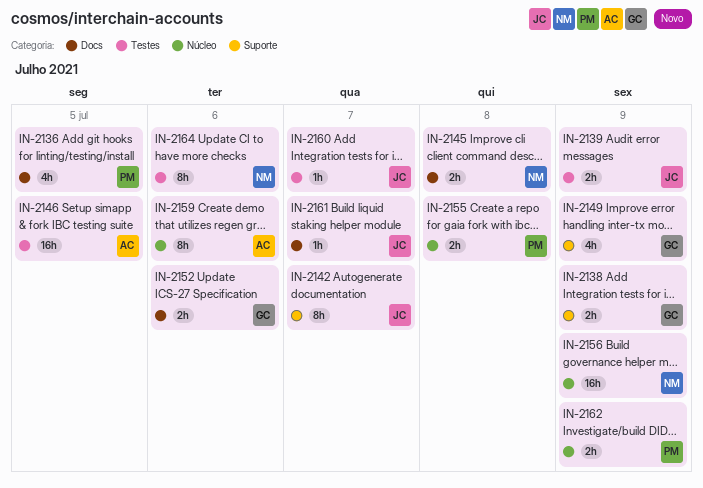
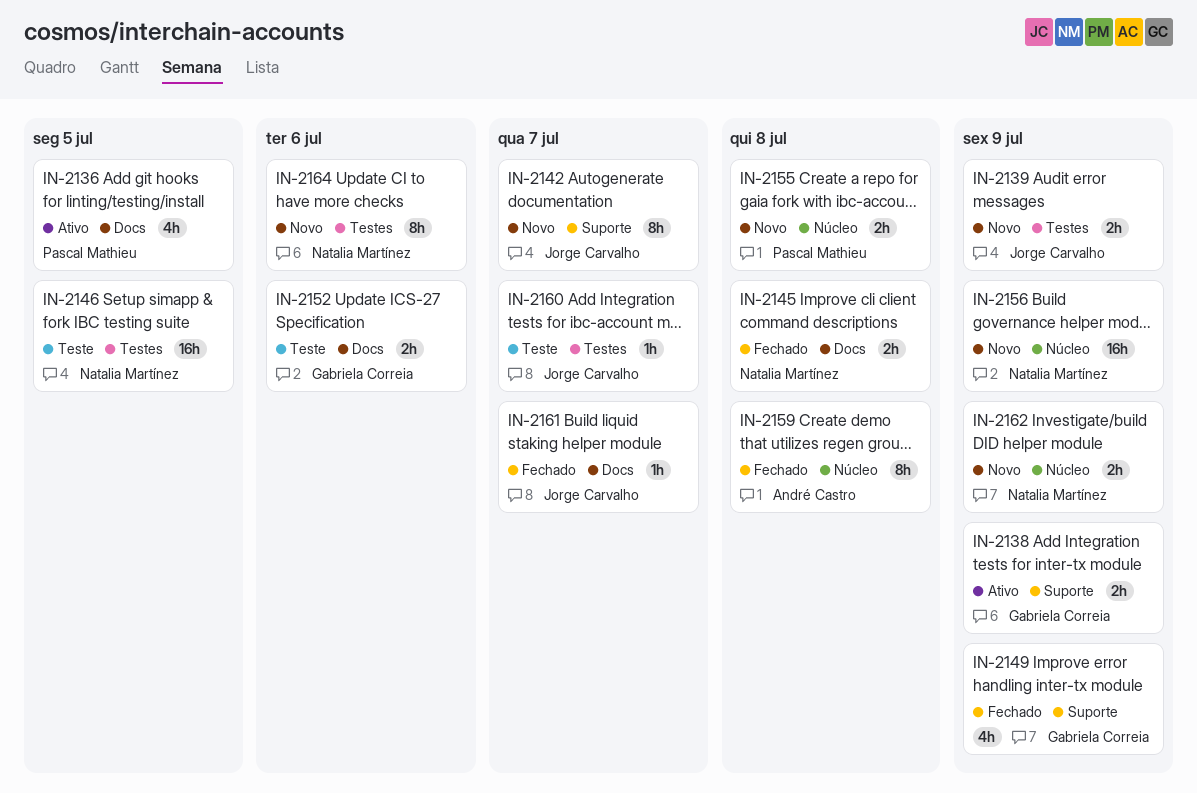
IN-2146, owner: André Castro -> Natalia Martínez
IN-2159, due: Jul 6 -> Jul 8
IN-2162, owner: Pascal Mathieu -> Natalia Martínez

